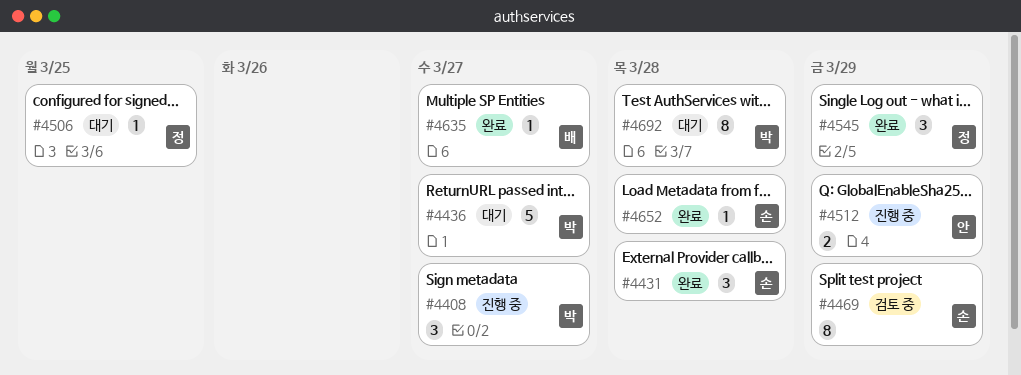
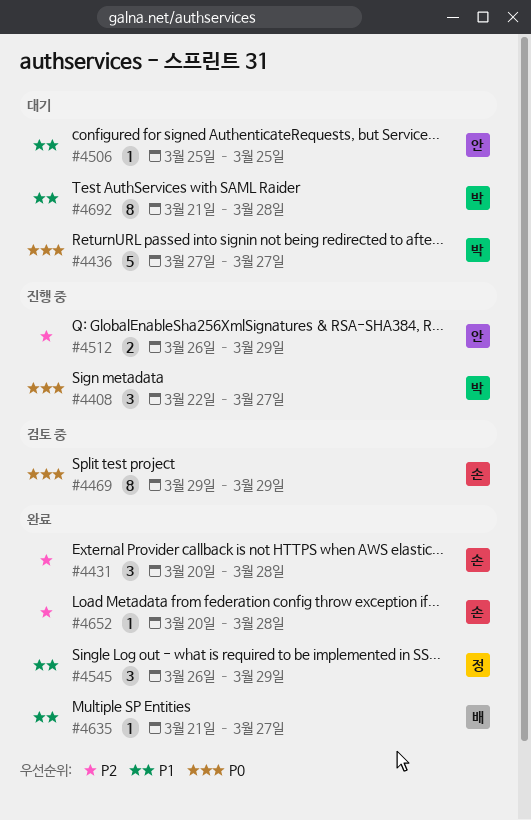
#4506, owner: 정 -> 안

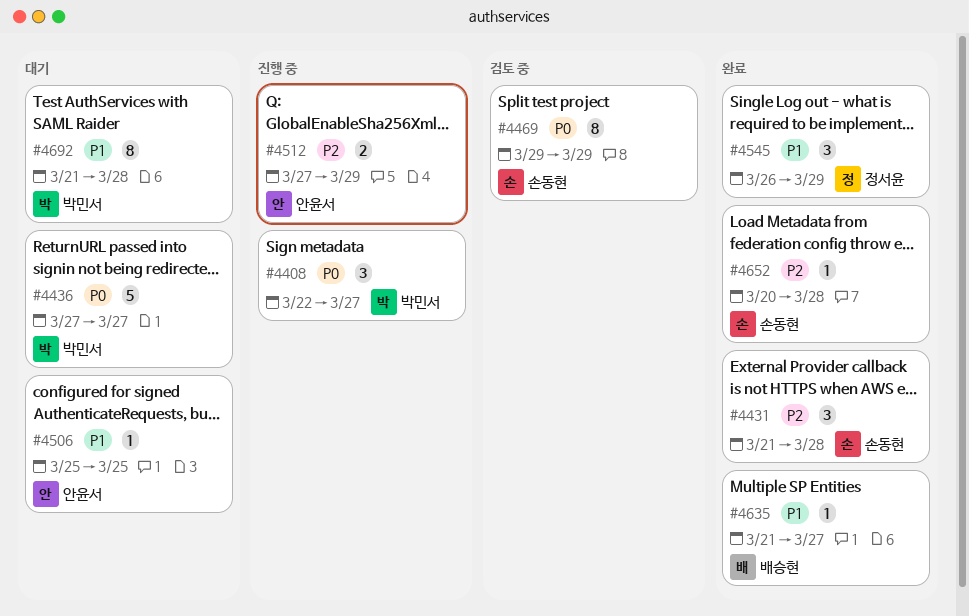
#4431, start: Mar 20 -> Mar 21
#4512, start: Mar 26 -> Mar 27

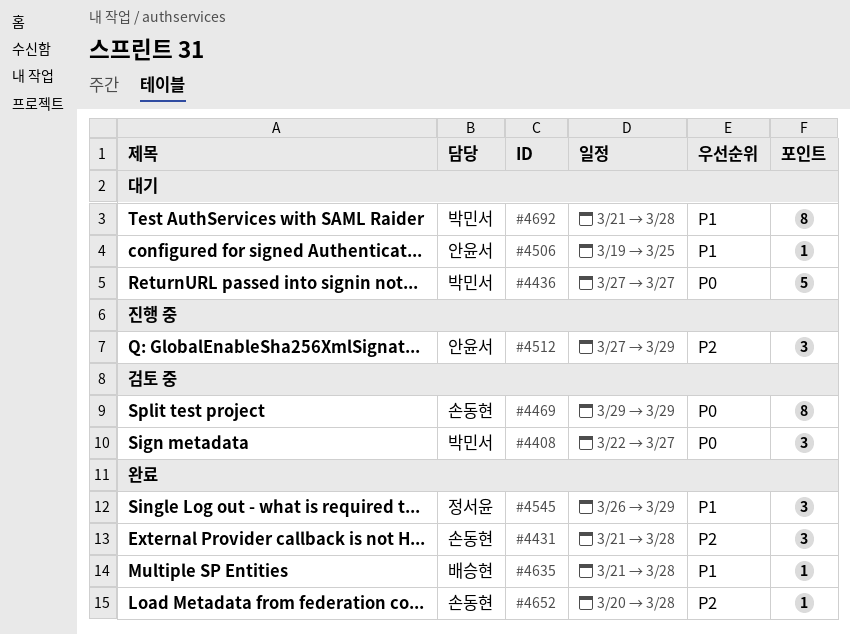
#4408, status: 진행 중 -> 검토 중
#4506, start: Mar 25 -> Mar 19
#4512, estimate: 2 -> 3
#4635, due: Mar 27 -> Mar 28

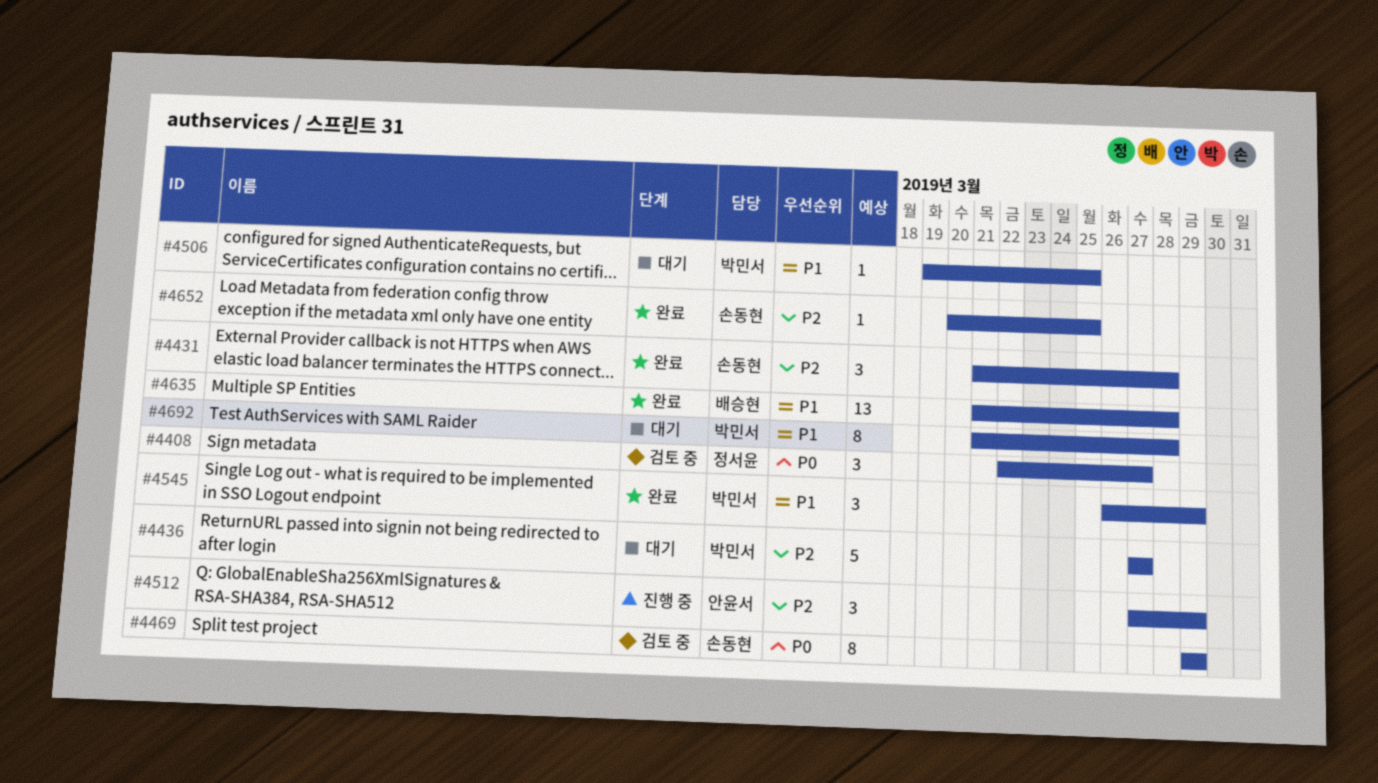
#4408, owner: 박민서 -> 정서윤
#4436, priority: P0 -> P2
#4506, owner: 안윤서 -> 박민서
#4545, owner: 정서윤 -> 박민서
#4635, estimate: 1 -> 13
#4652, due: Mar 28 -> Mar 25

